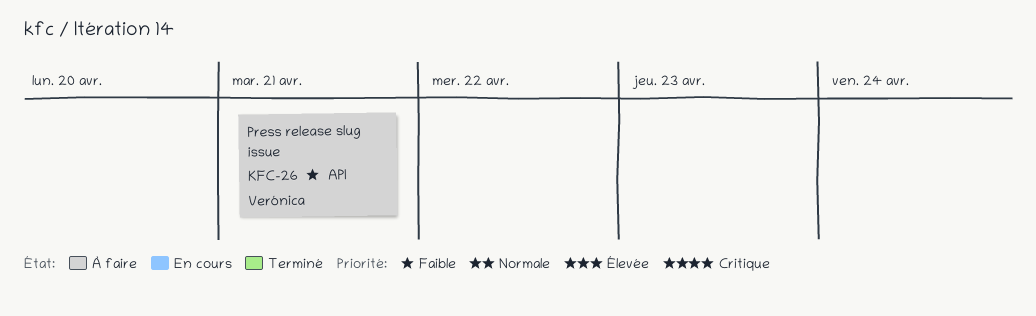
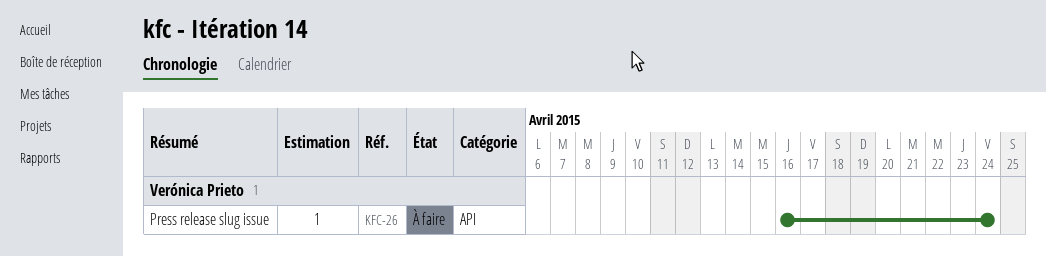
KFC-26, due: Apr 21 -> Apr 24

